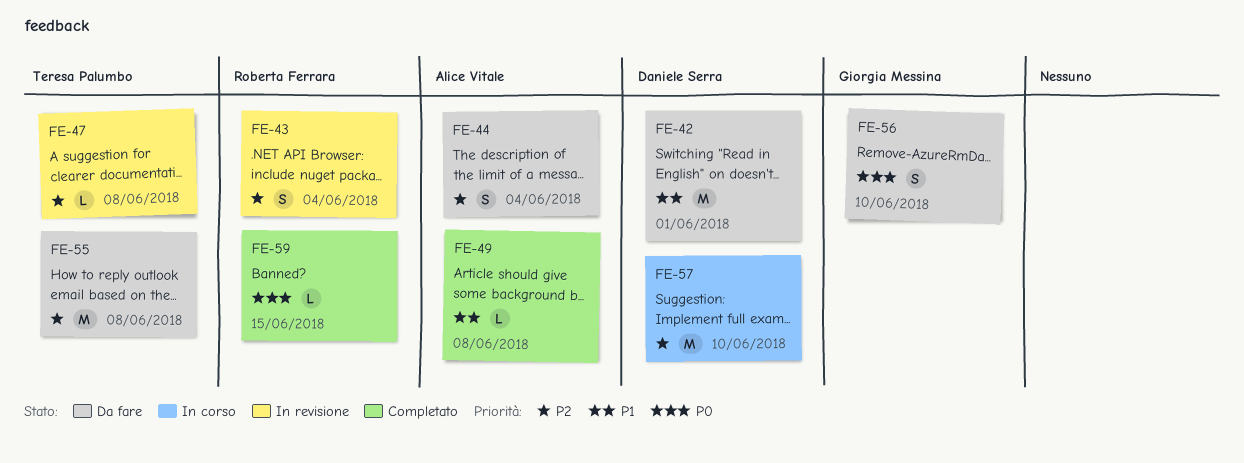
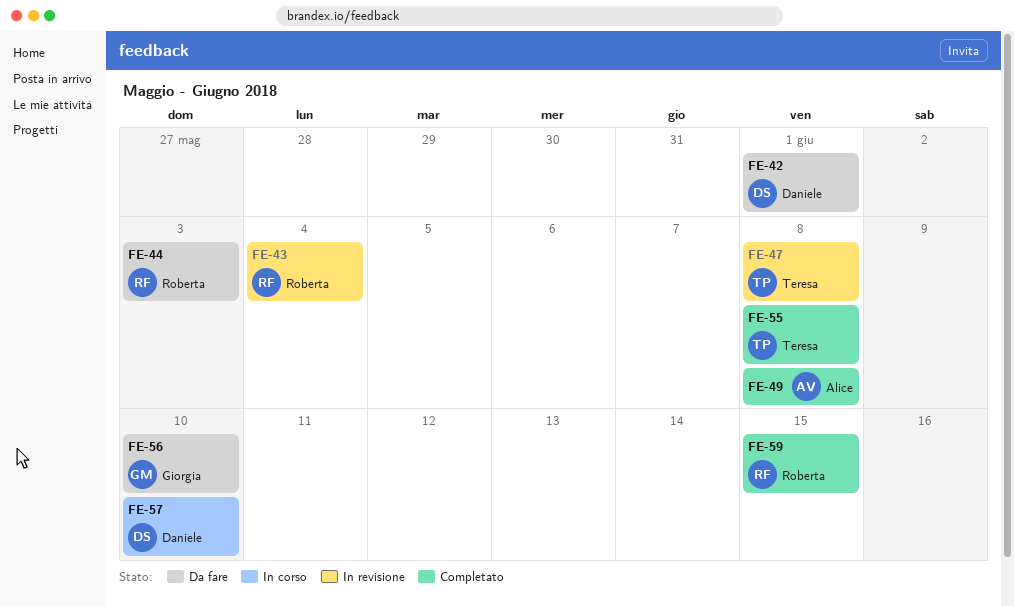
FE-44, owner: Alice Vitale -> Roberta Ferrara
FE-44, due: Jun 4 -> Jun 3
FE-55, status: Da fare -> Completato

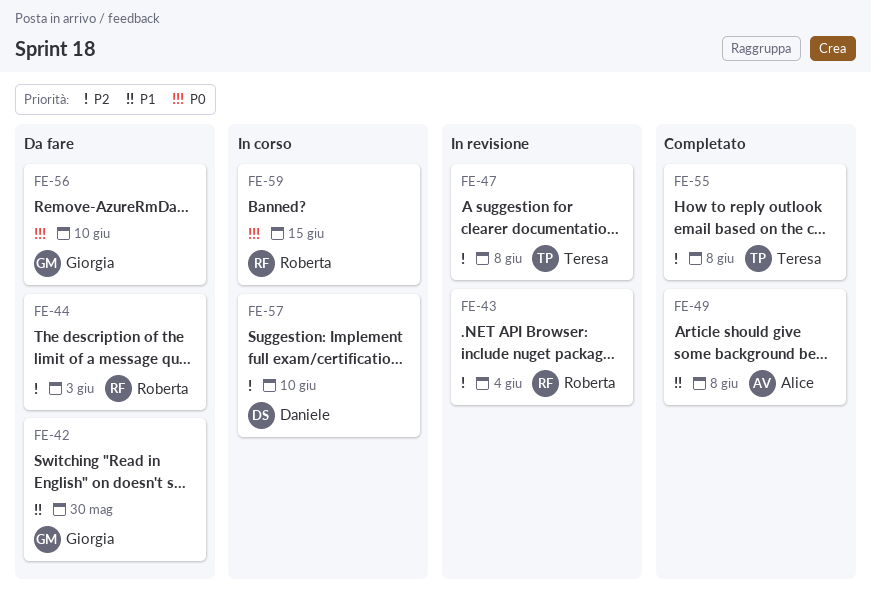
FE-42, owner: Daniele -> Giorgia
FE-42, due: Jun 1 -> May 30
FE-59, status: Completato -> In corso

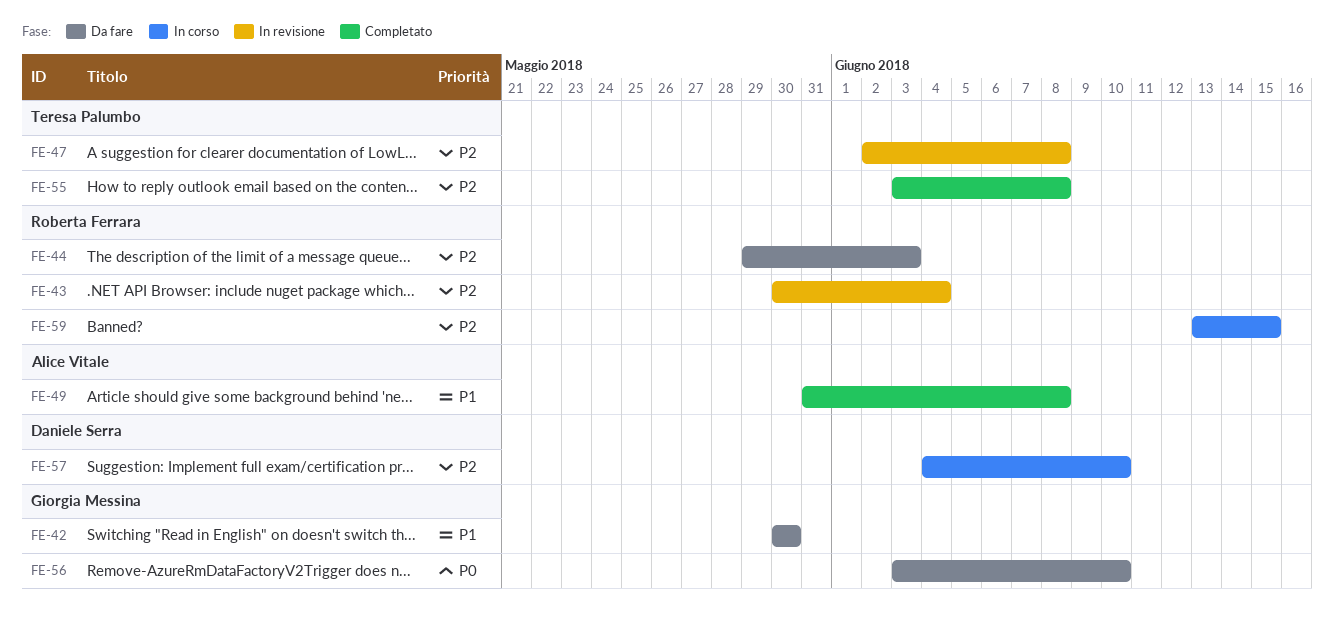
FE-59, priority: P0 -> P2

